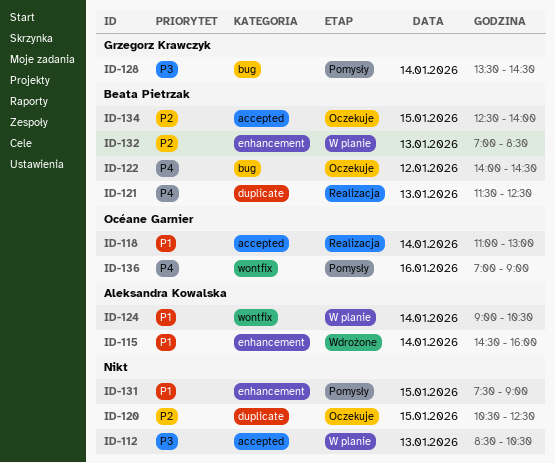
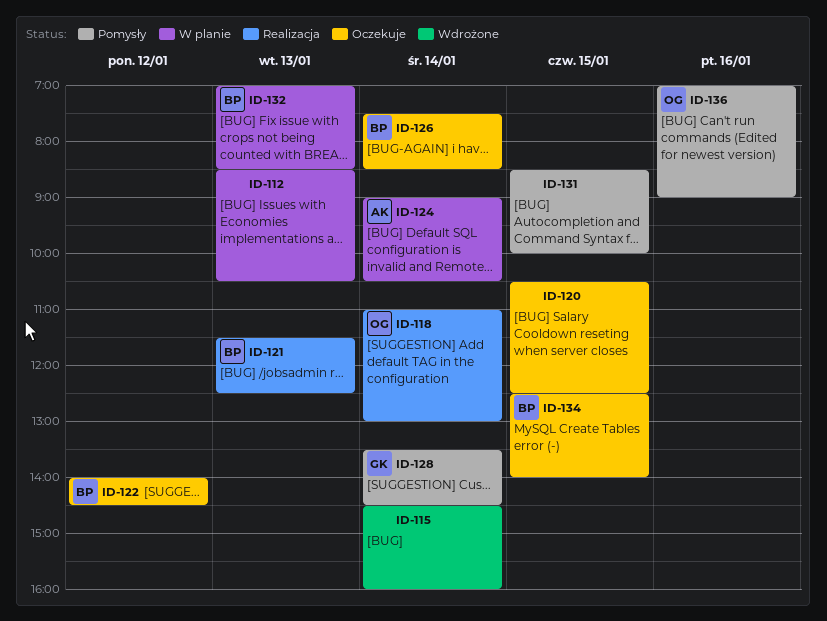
ID-115, owner: Aleksandra Kowalska -> none
ID-126: none -> present
ID-131, begins: 07:30 -> 08:30
ID-131, ends: 09:00 -> 10:00

